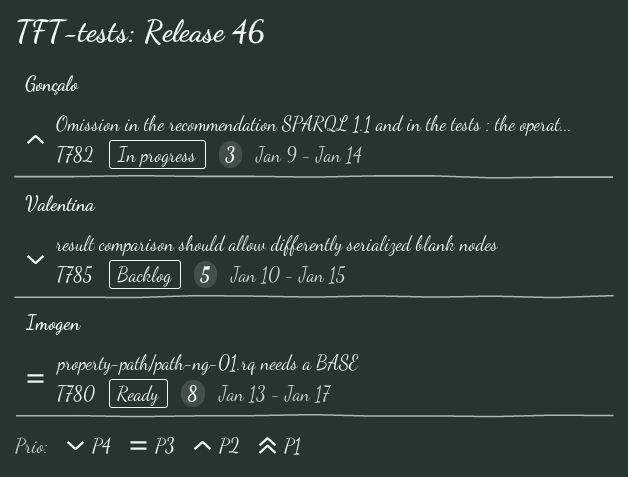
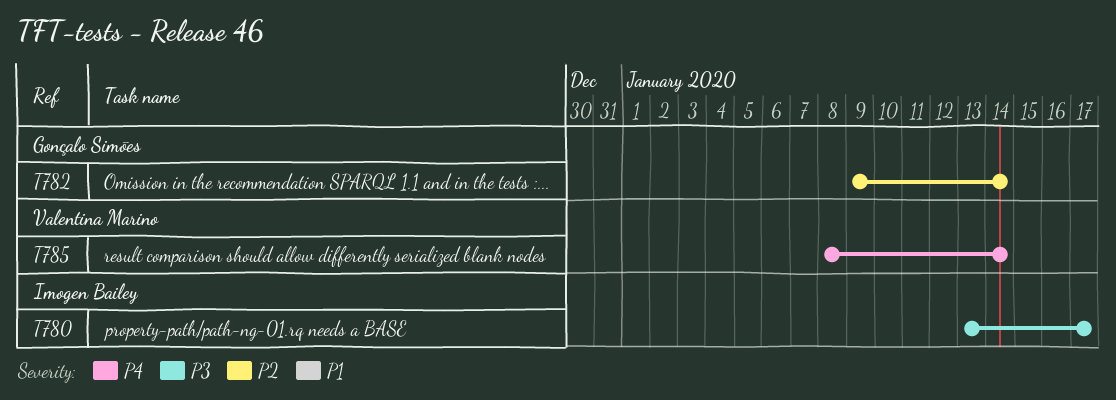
T785, start: Jan 10 -> Jan 8
T785, due: Jan 15 -> Jan 14

